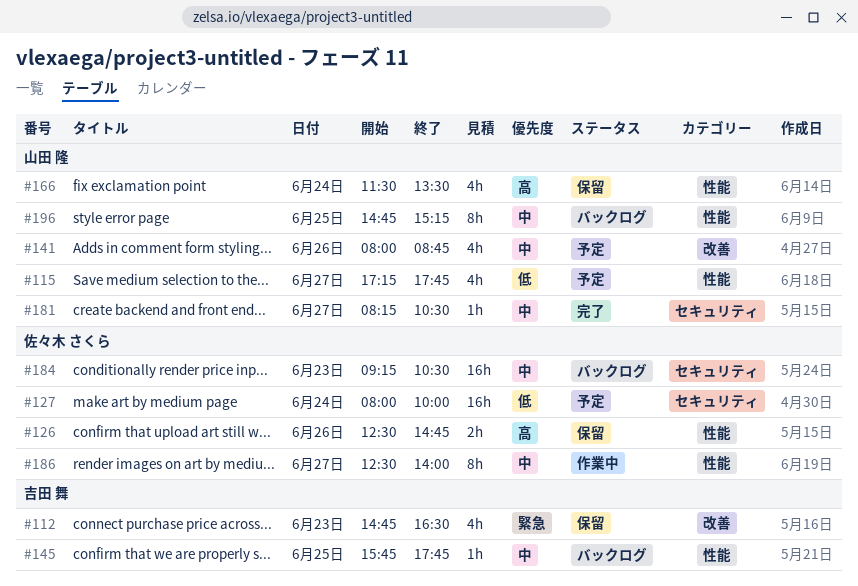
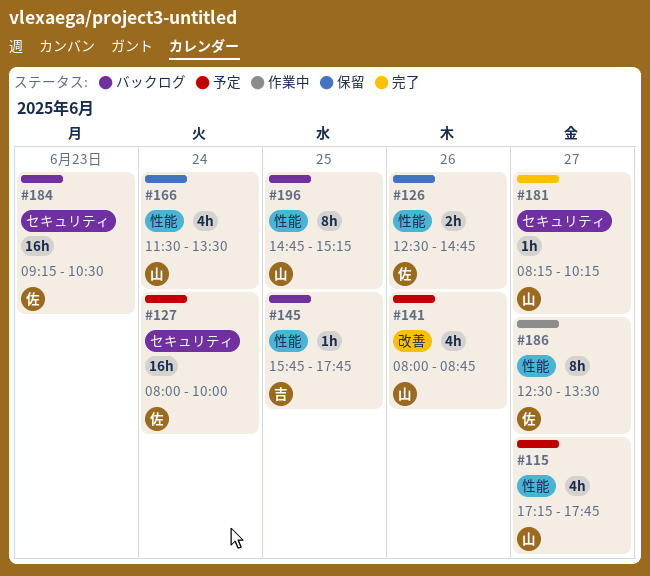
#112: present -> none
#181, ends: 10:30 -> 10:15
#186, ends: 14:00 -> 13:30

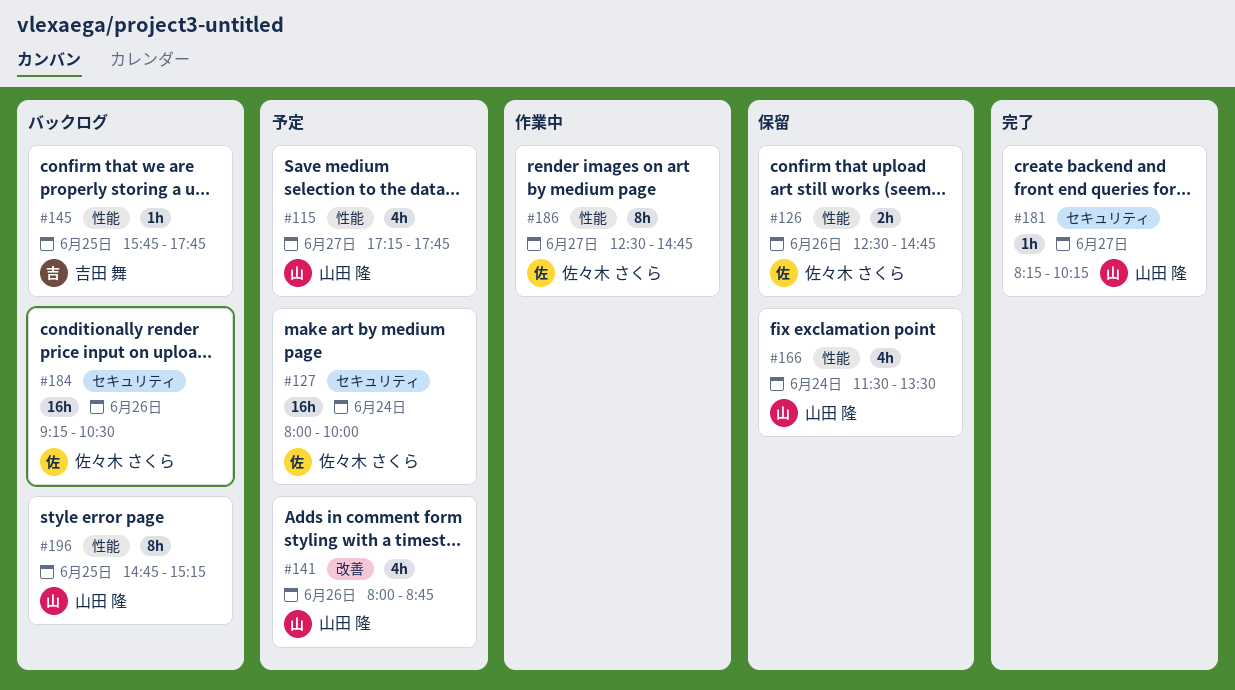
#184, day: Jun 23 -> Jun 26
#186, ends: 13:30 -> 14:45

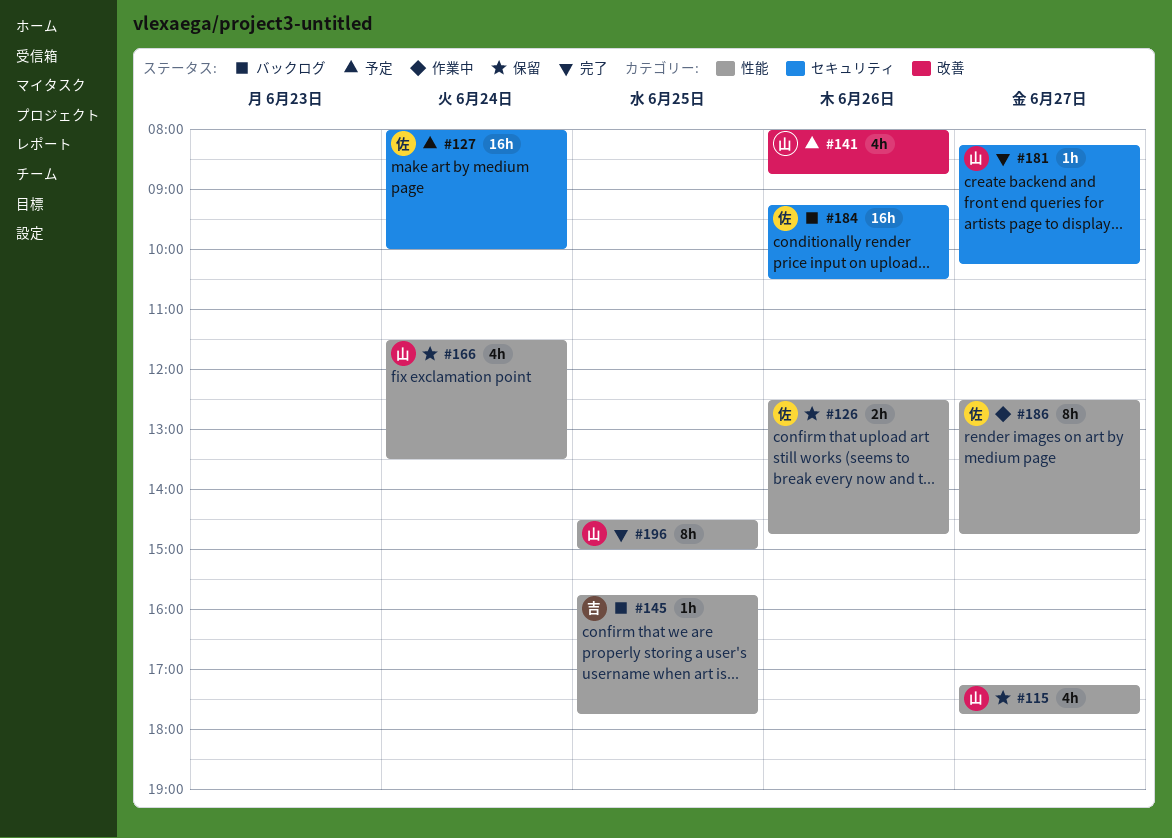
#115, status: 予定 -> 保留
#196, status: バックログ -> 完了
#196, begins: 14:45 -> 14:30
#196, ends: 15:15 -> 15:00

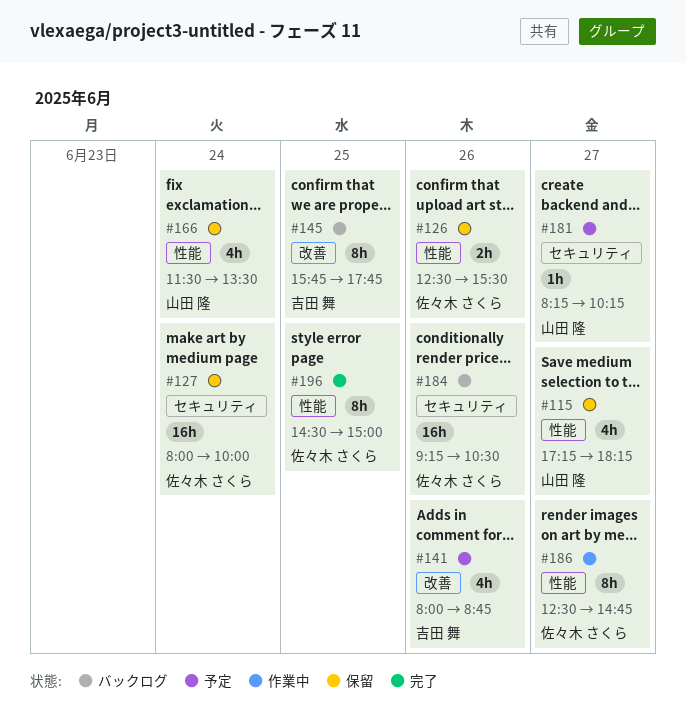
#115, ends: 17:45 -> 18:15
#126, ends: 14:45 -> 15:30
#127, status: 予定 -> 保留
#141, owner: 山田 隆 -> 吉田 舞
#145, label: 性能 -> 改善
#145, estimate: 1h -> 8h
#181, status: 完了 -> 予定
#196, owner: 山田 隆 -> 佐々木 さくら

